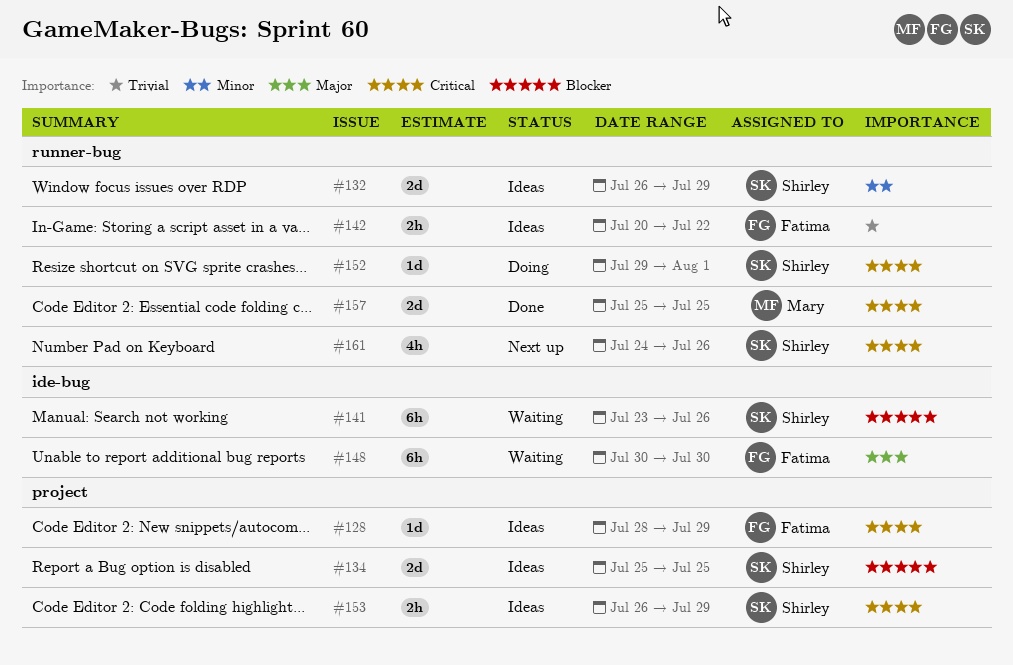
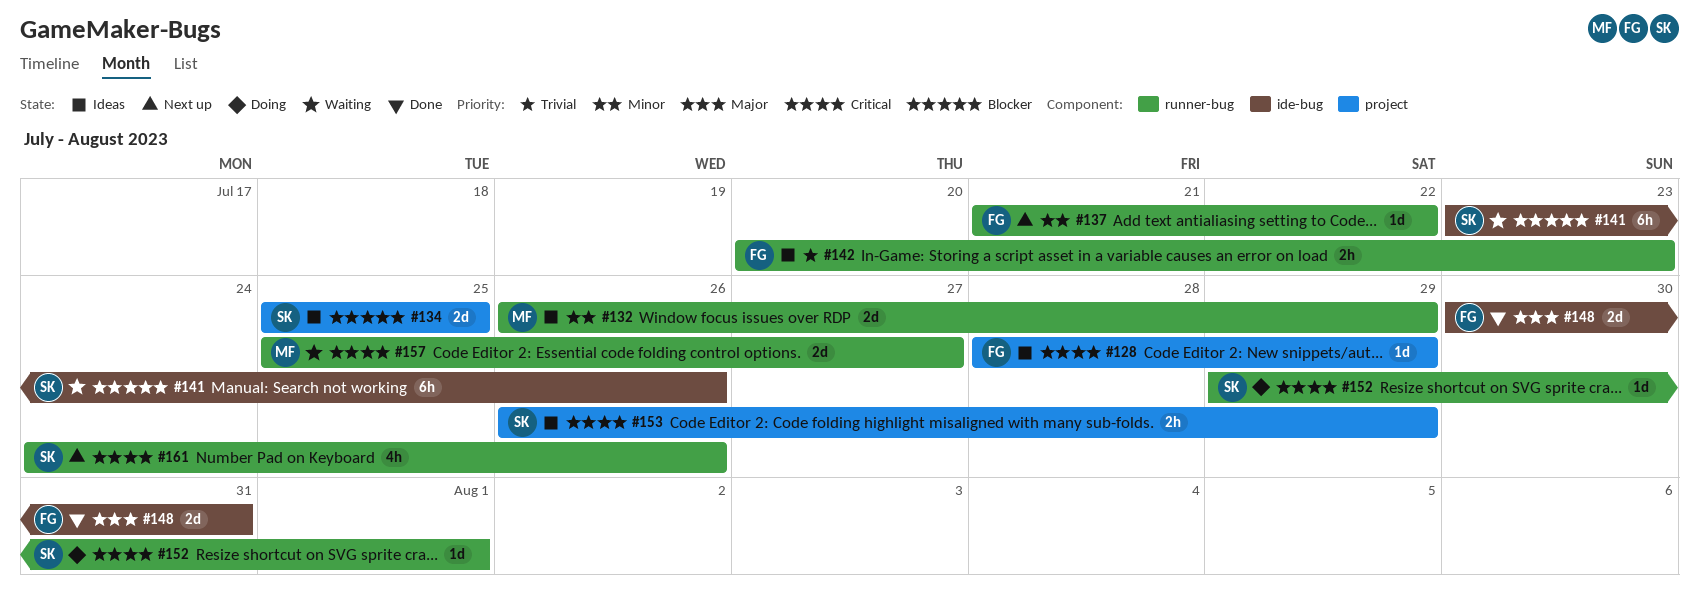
#132, owner: Shirley -> Mary
#137: none -> present
#142, due: Jul 22 -> Jul 23
#148, status: Waiting -> Done
#148, estimate: 6h -> 2d
#148, due: Jul 30 -> Jul 31
#157, status: Done -> Waiting
#157, due: Jul 25 -> Jul 27

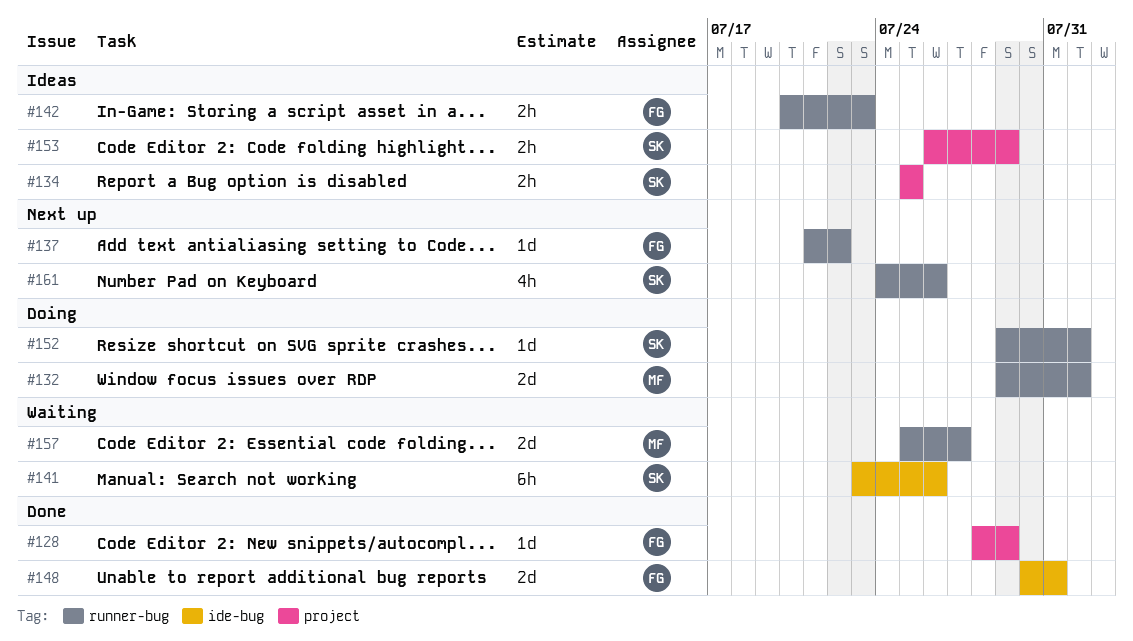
#128, status: Ideas -> Done
#132, status: Ideas -> Doing
#132, start: Jul 26 -> Jul 29
#132, due: Jul 29 -> Aug 1
#134, estimate: 2d -> 2h

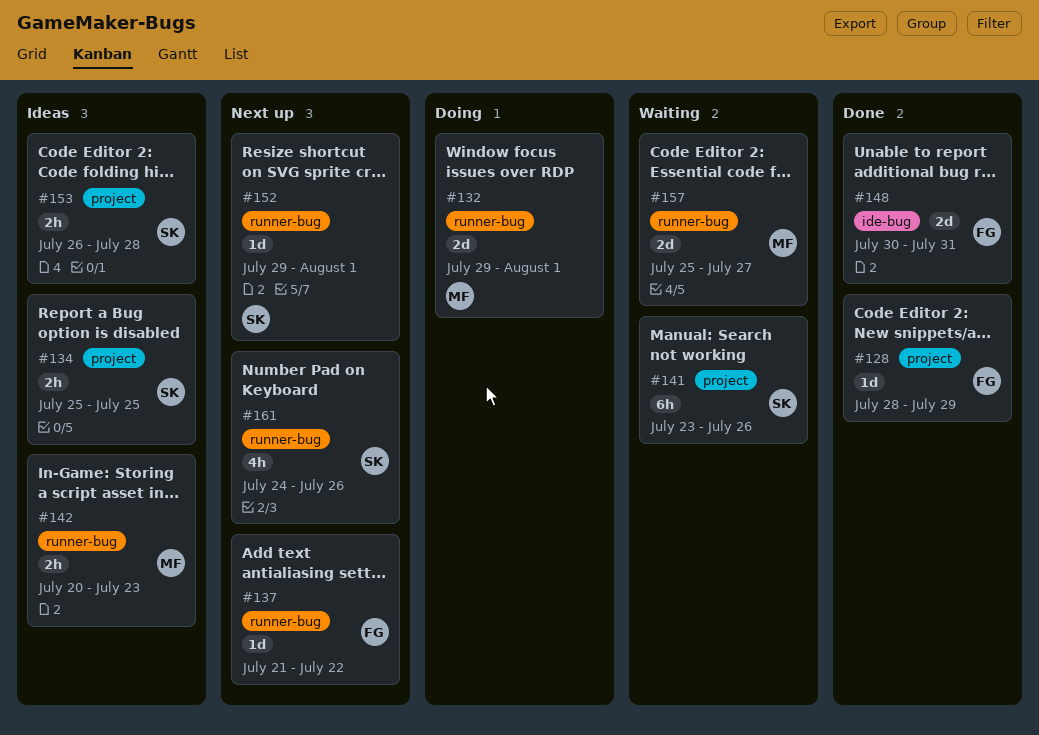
#141, label: ide-bug -> project
#142, owner: FG -> MF
#152, status: Doing -> Next up
#153, due: Jul 29 -> Jul 28

